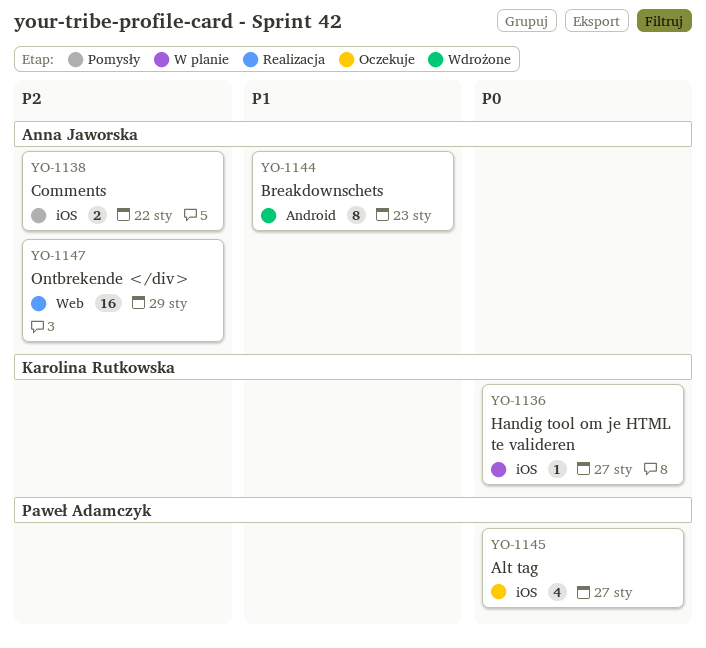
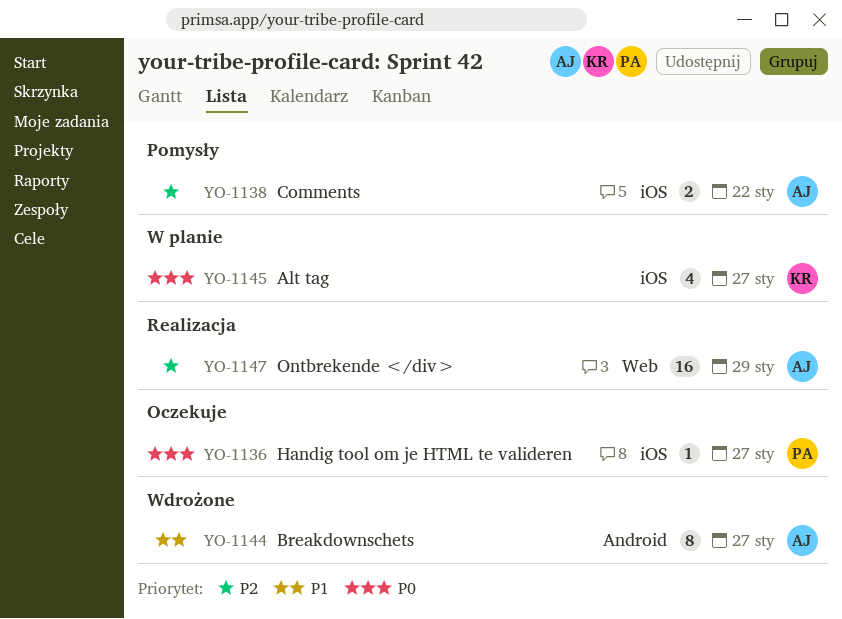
YO-1136, status: W planie -> Oczekuje
YO-1136, owner: Karolina Rutkowska -> Paweł Adamczyk
YO-1144, due: Jan 23 -> Jan 27
YO-1145, status: Oczekuje -> W planie
YO-1145, owner: Paweł Adamczyk -> Karolina Rutkowska

